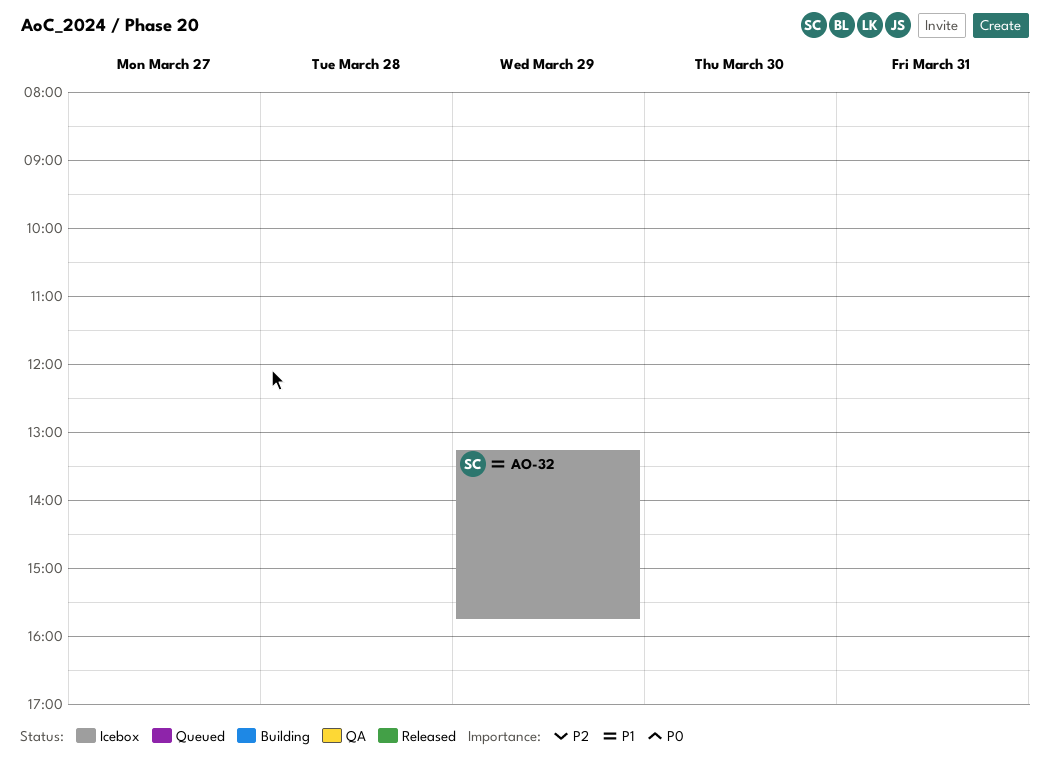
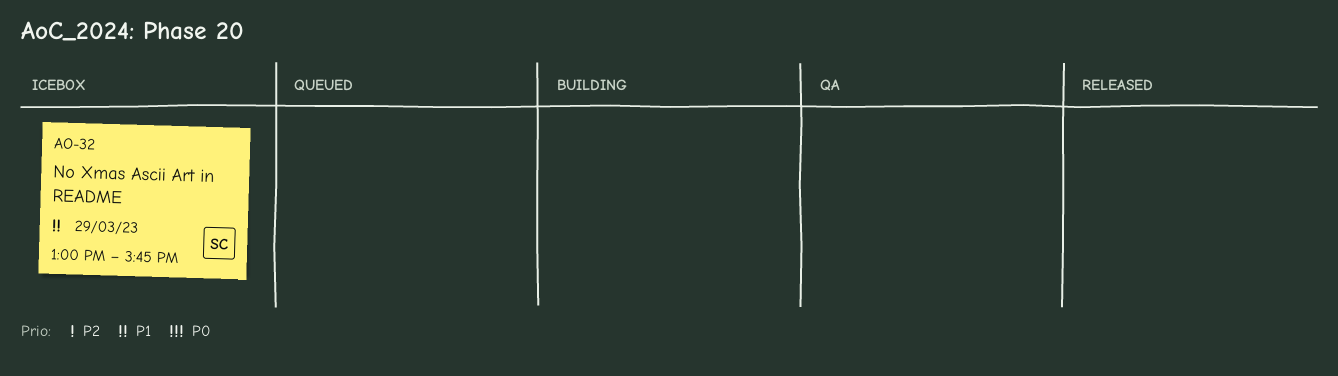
AO-32, begins: 13:15 -> 13:00

